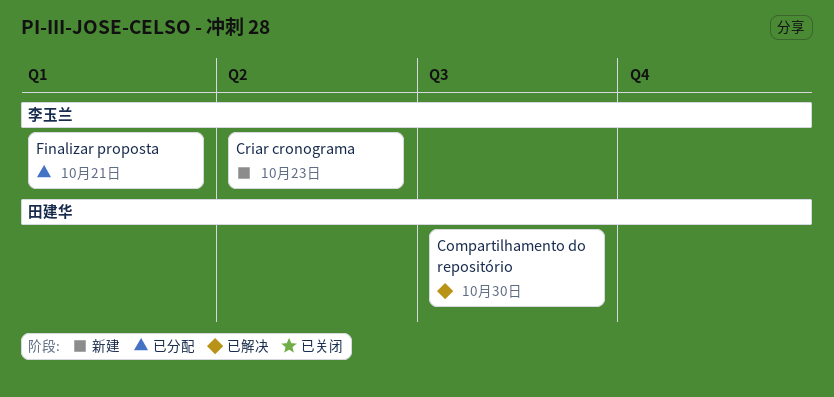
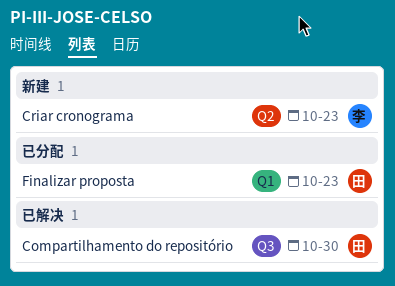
Finalizar proposta, owner: 李玉兰 -> 田建华
Finalizar proposta, due: Oct 21 -> Oct 23

